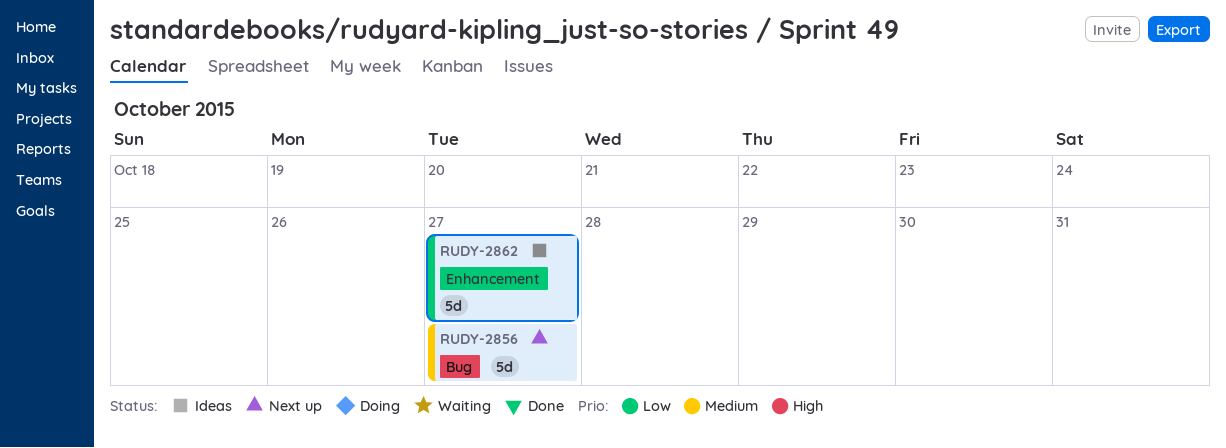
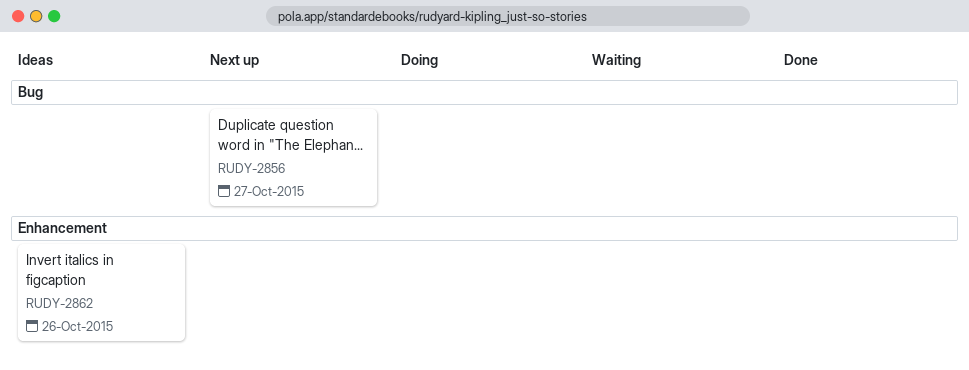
RUDY-2862, due: Oct 27 -> Oct 26

